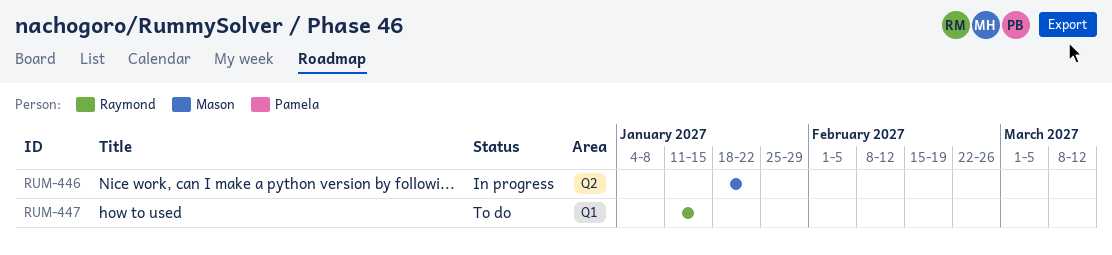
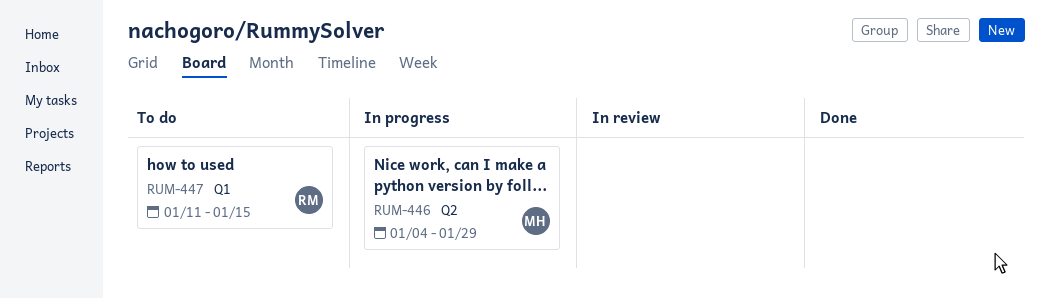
RUM-446, start: Jan 18 -> Jan 4
RUM-446, due: Jan 22 -> Jan 29

